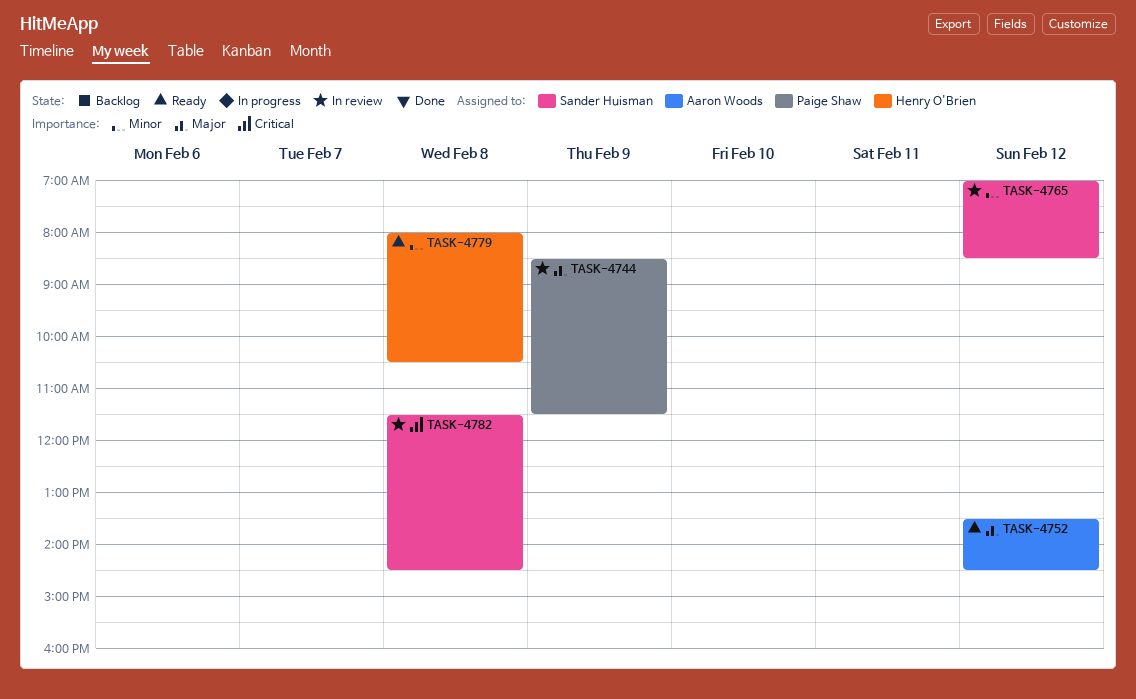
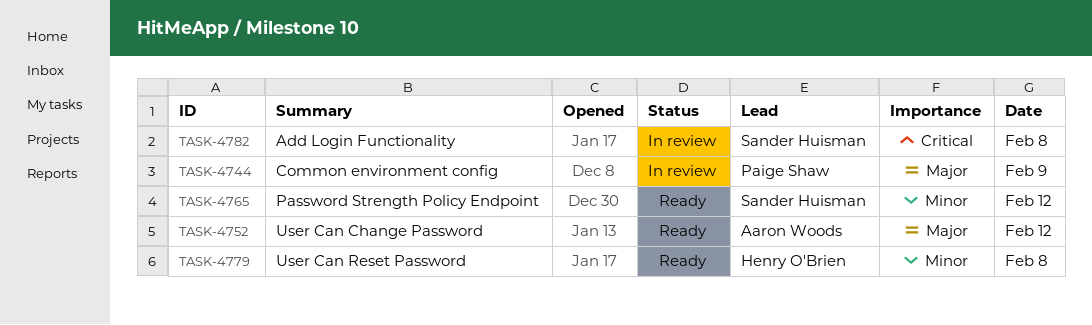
TASK-4765, status: In review -> Ready

